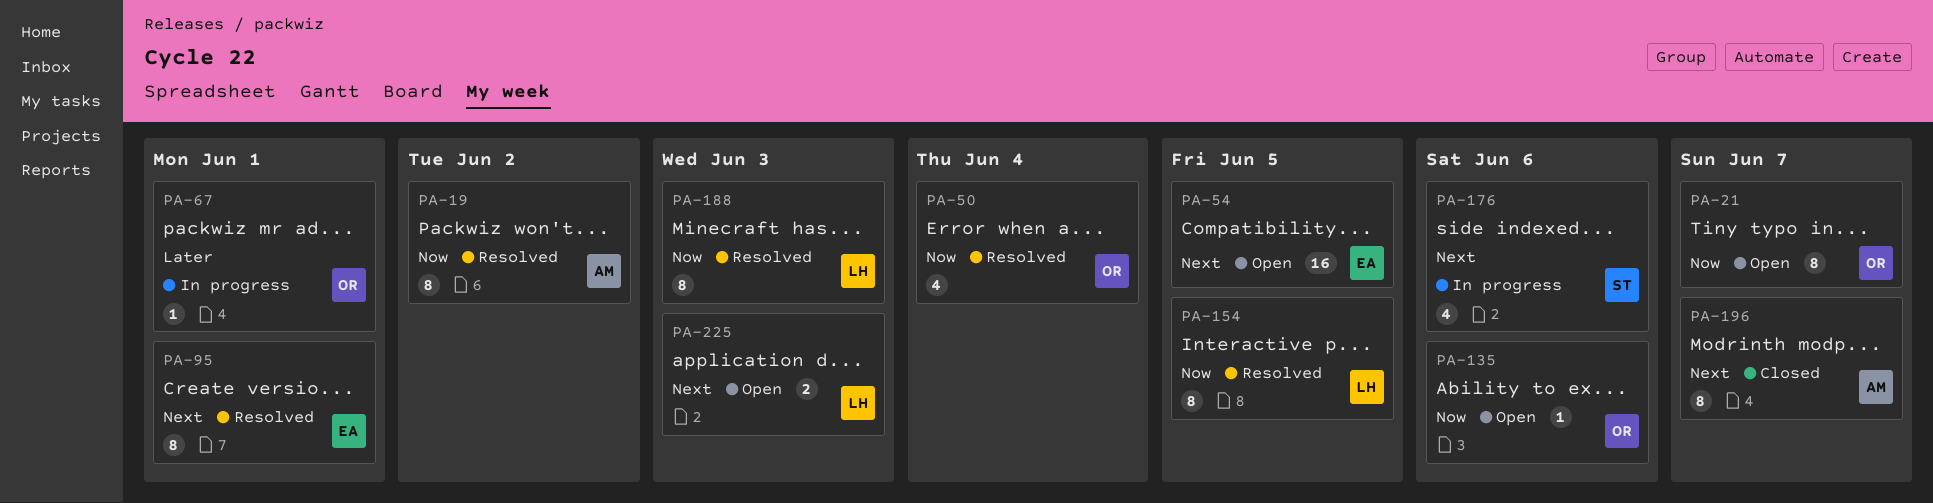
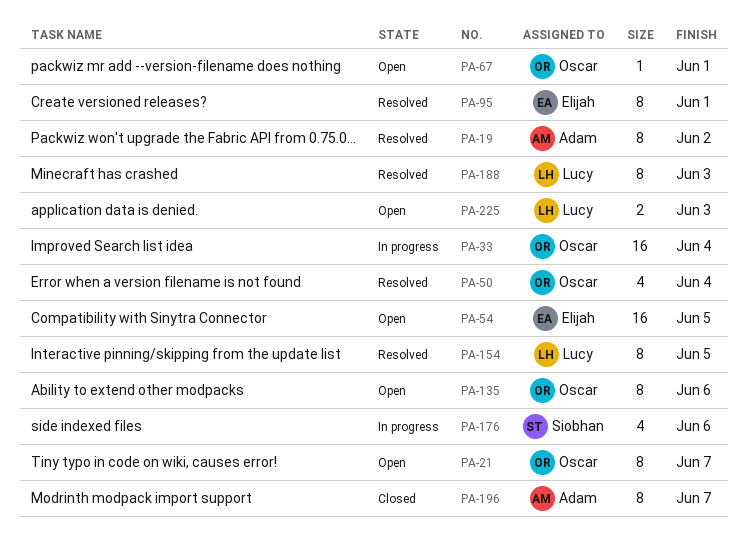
PA-33: none -> present
PA-67, status: In progress -> Open
PA-135, estimate: 1 -> 8

